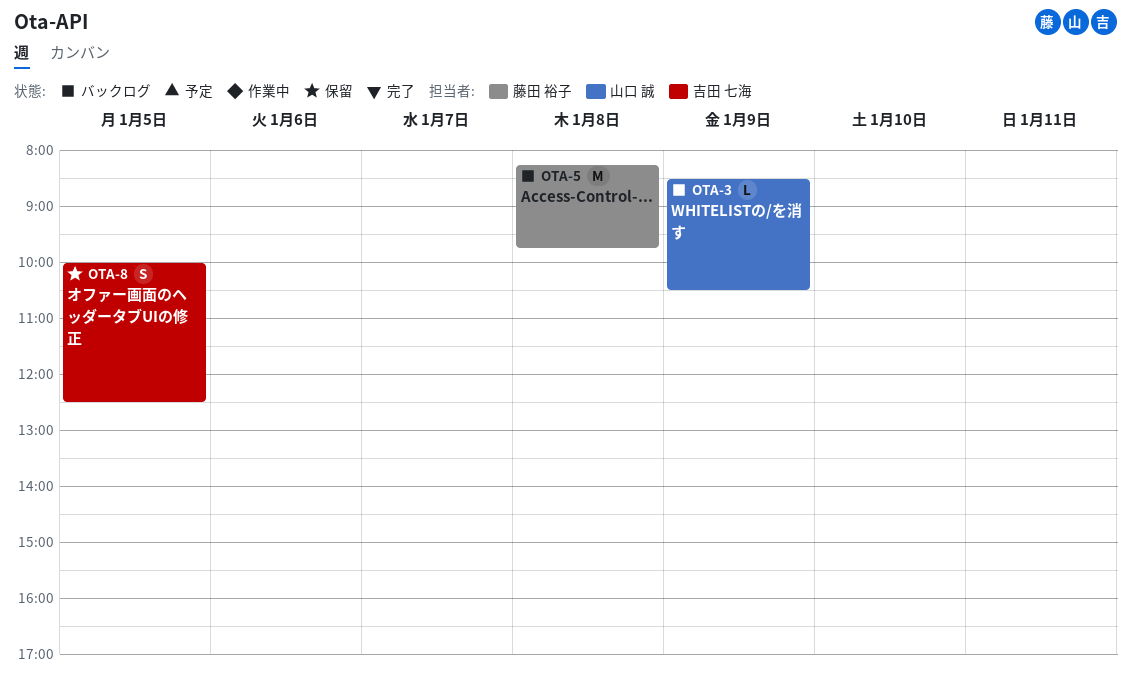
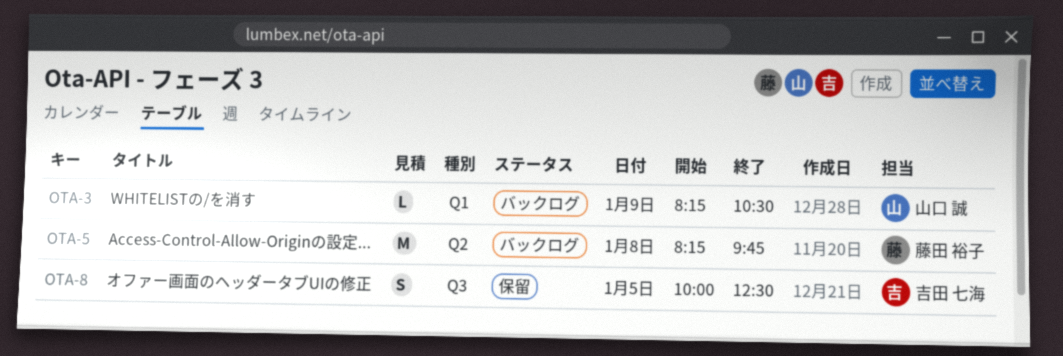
OTA-3, begins: 08:30 -> 08:15

